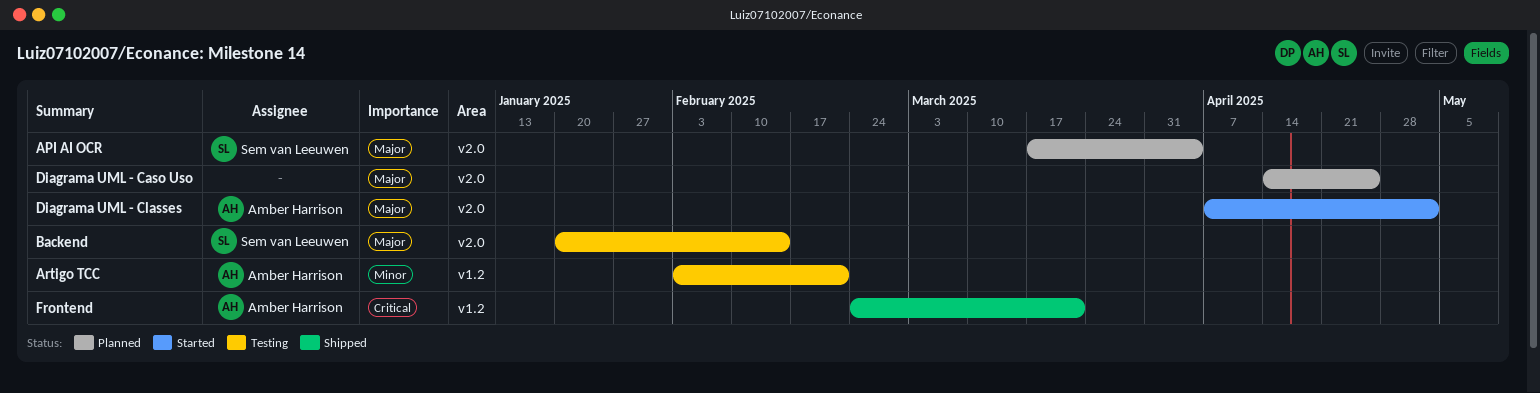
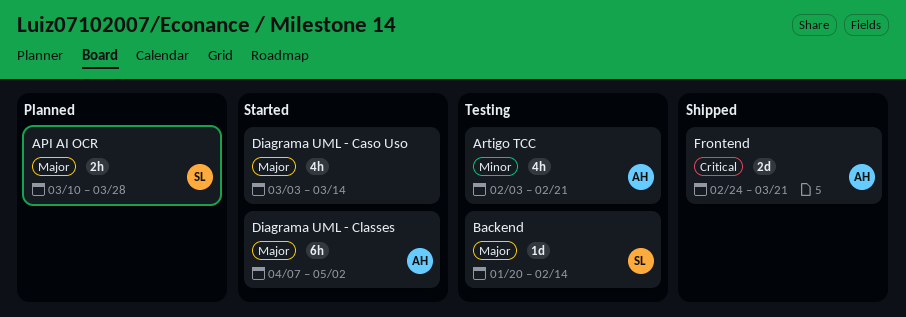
API AI OCR, start: Mar 17 -> Mar 10
API AI OCR, due: Apr 4 -> Mar 28
Diagrama UML - Caso Uso, status: Planned -> Started
Diagrama UML - Caso Uso, start: Apr 14 -> Mar 3
Diagrama UML - Caso Uso, due: Apr 25 -> Mar 14

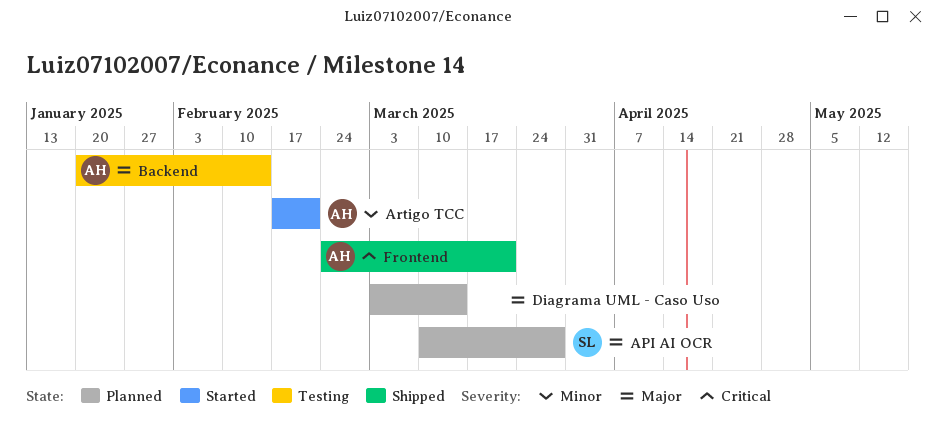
Artigo TCC, status: Testing -> Started
Artigo TCC, start: Feb 3 -> Feb 17
Backend, owner: SL -> AH
Diagrama UML - Caso Uso, status: Started -> Planned
Diagrama UML - Classes: present -> none

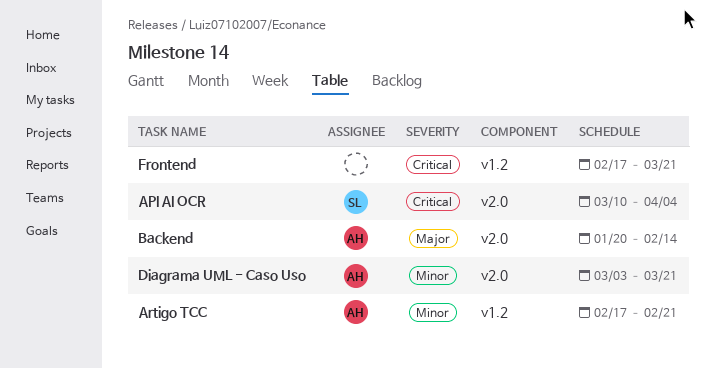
API AI OCR, priority: Major -> Critical
API AI OCR, due: Mar 28 -> Apr 4
Diagrama UML - Caso Uso, owner: none -> AH
Diagrama UML - Caso Uso, priority: Major -> Minor
Diagrama UML - Caso Uso, due: Mar 14 -> Mar 21
Frontend, owner: AH -> none
Frontend, start: Feb 24 -> Feb 17

